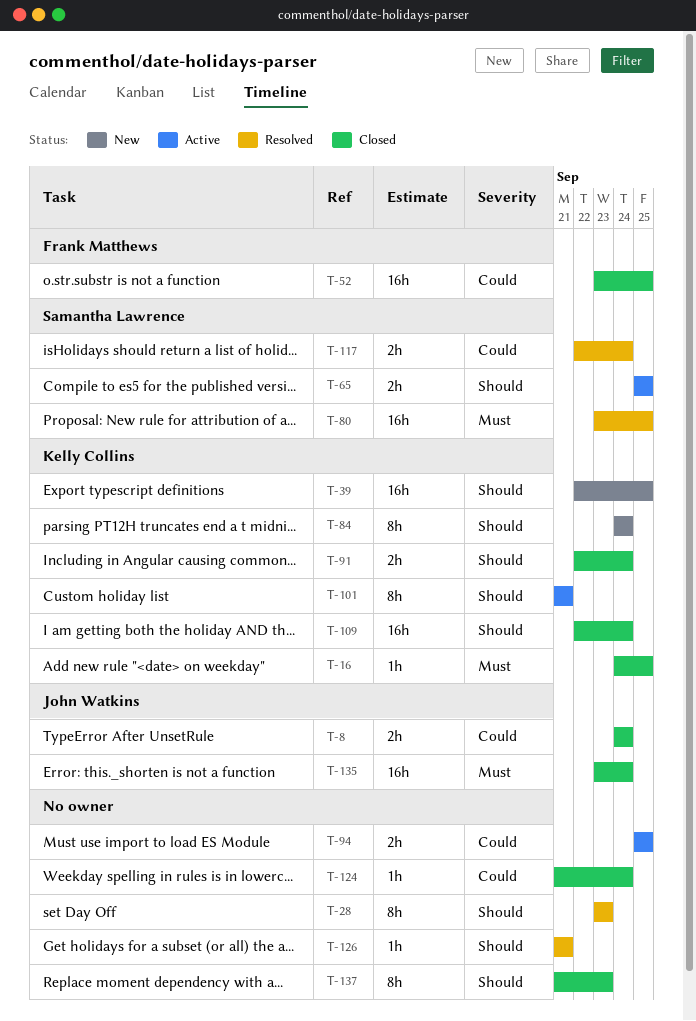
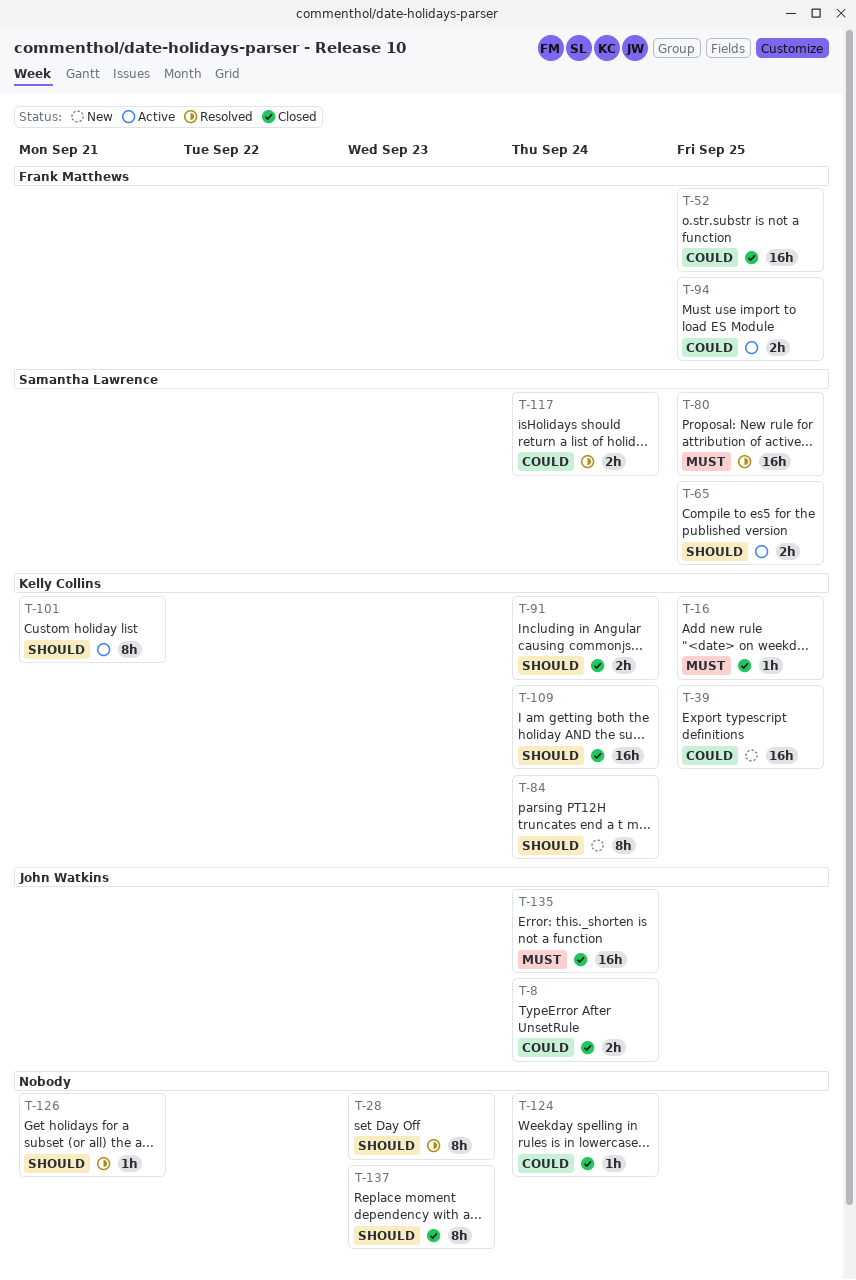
T-39, priority: Should -> Could
T-94, owner: none -> Frank Matthews

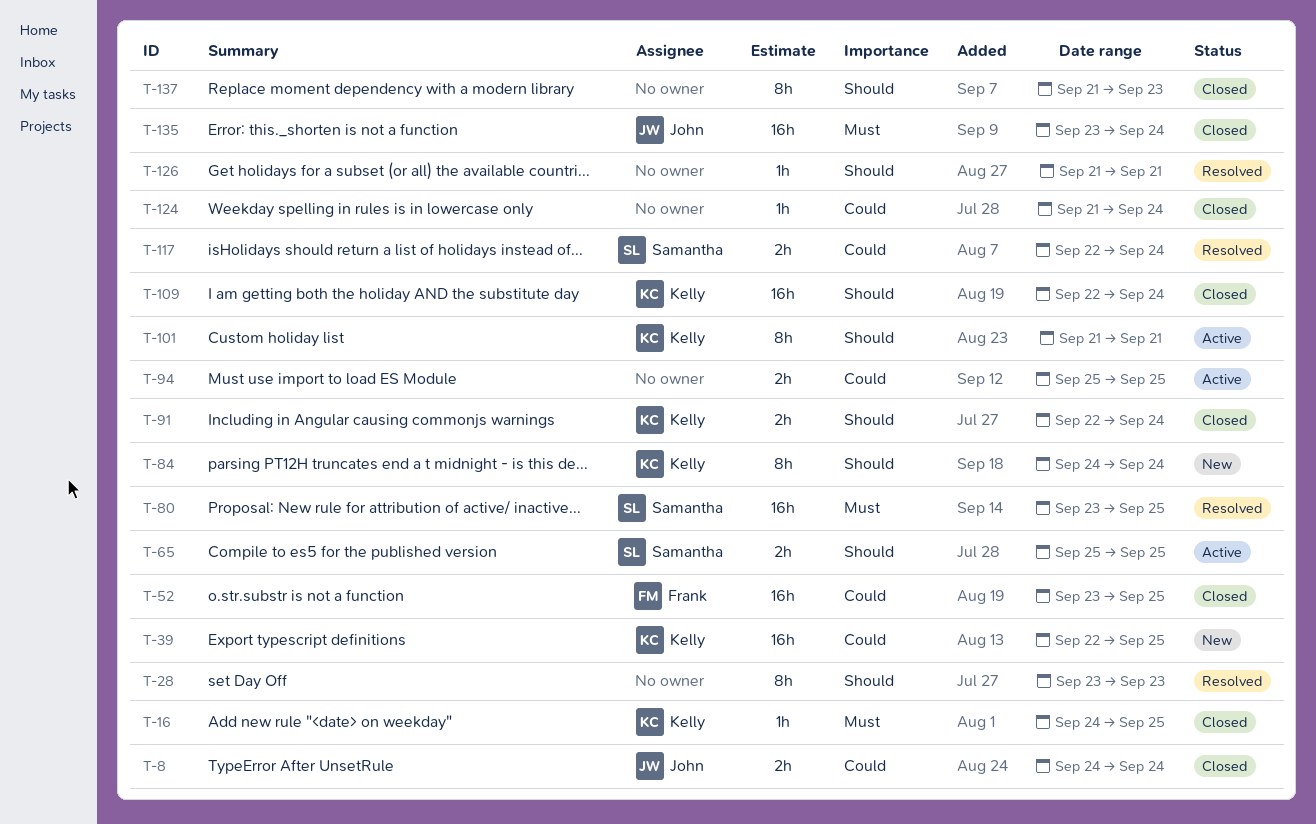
T-94, owner: Frank Matthews -> none

